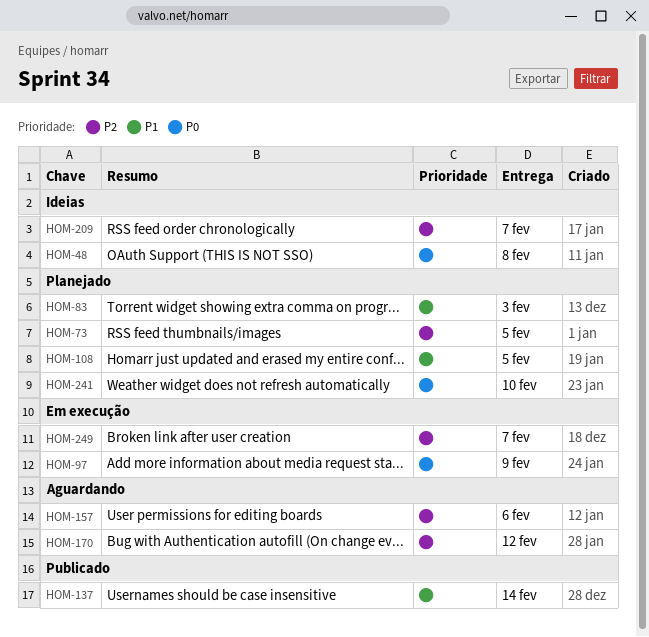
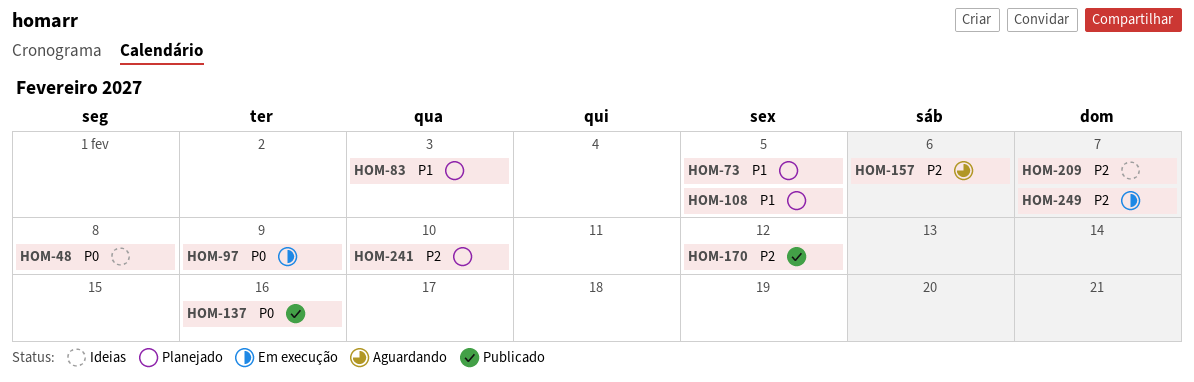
HOM-73, priority: P2 -> P1
HOM-137, priority: P1 -> P0
HOM-137, due: Feb 14 -> Feb 16
HOM-170, status: Aguardando -> Publicado
HOM-241, priority: P0 -> P2

